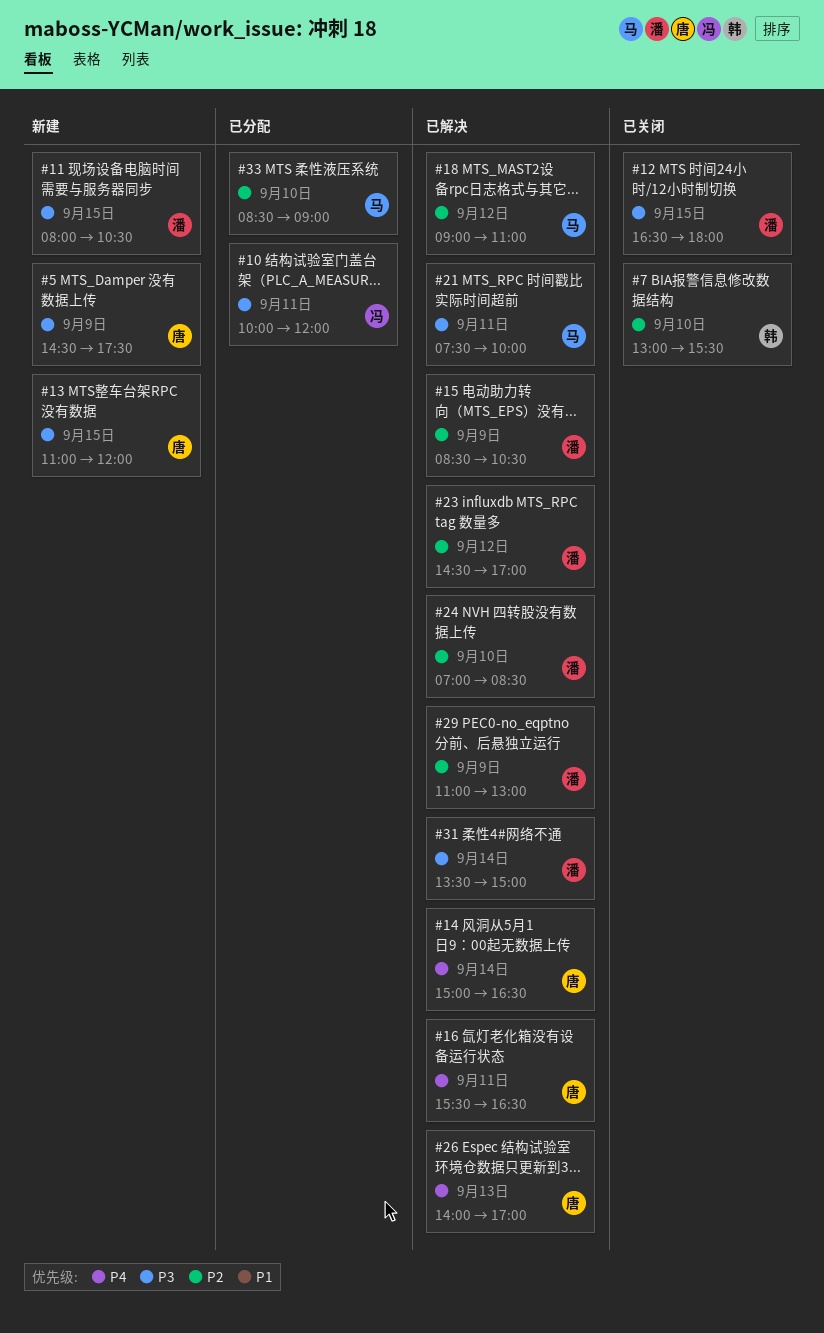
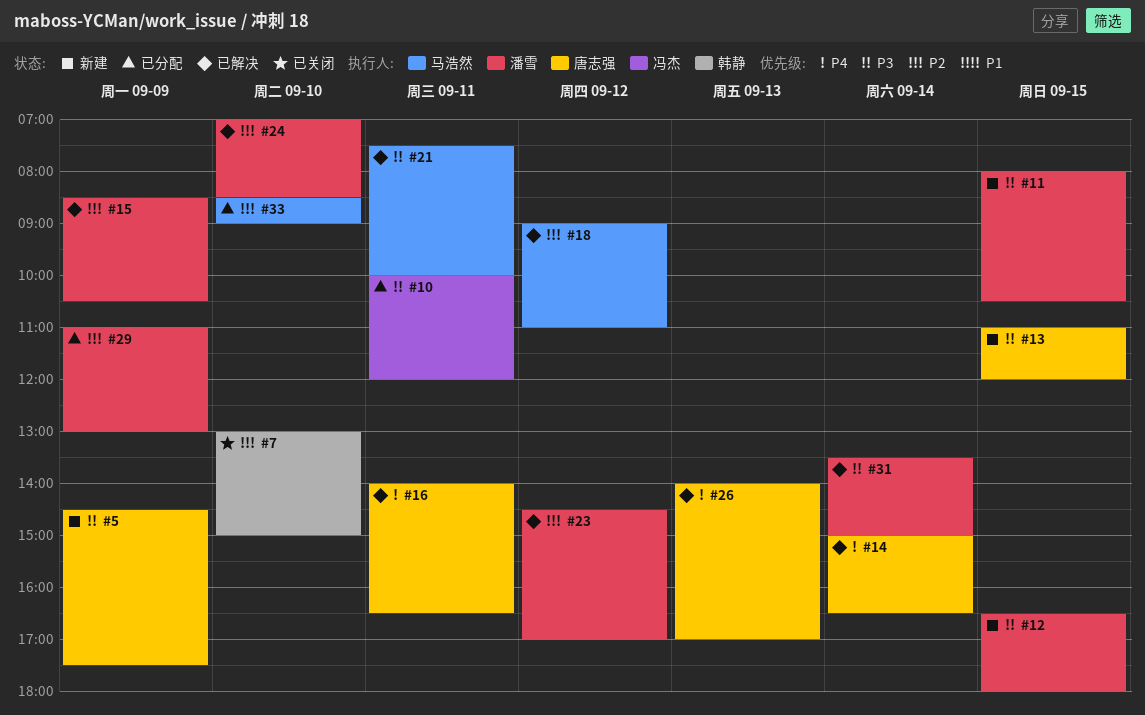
#7, ends: 15:30 -> 15:00
#12, status: 已关闭 -> 新建
#16, begins: 15:30 -> 14:00
#29, status: 已解决 -> 已分配

